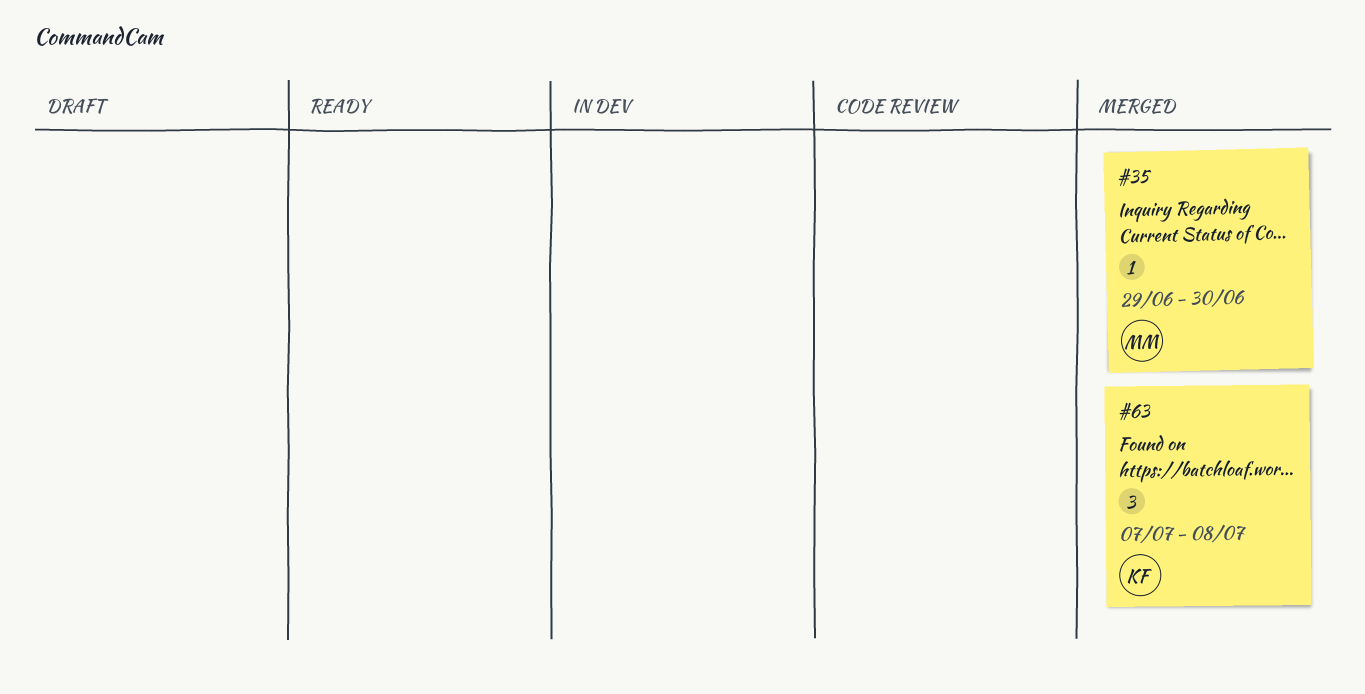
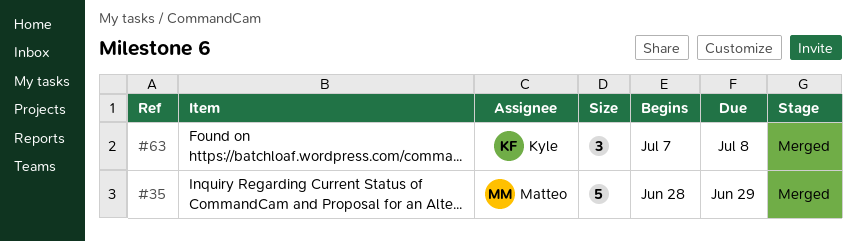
#35, estimate: 1 -> 5
#35, start: Jun 29 -> Jun 28
#35, due: Jun 30 -> Jun 29

